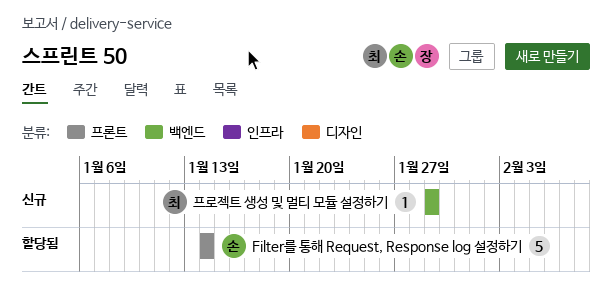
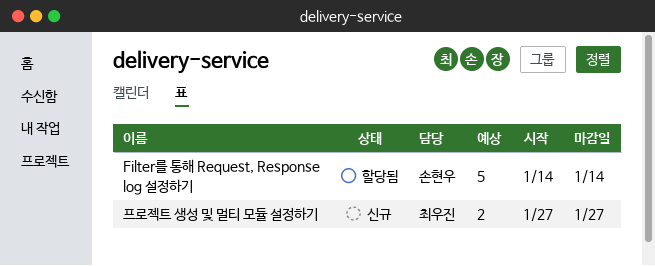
프로젝트 생성 및 멀티 모듈 설정하기, estimate: 1 -> 2
프로젝트 생성 및 멀티 모듈 설정하기, start: Jan 29 -> Jan 27
프로젝트 생성 및 멀티 모듈 설정하기, due: Jan 29 -> Jan 27

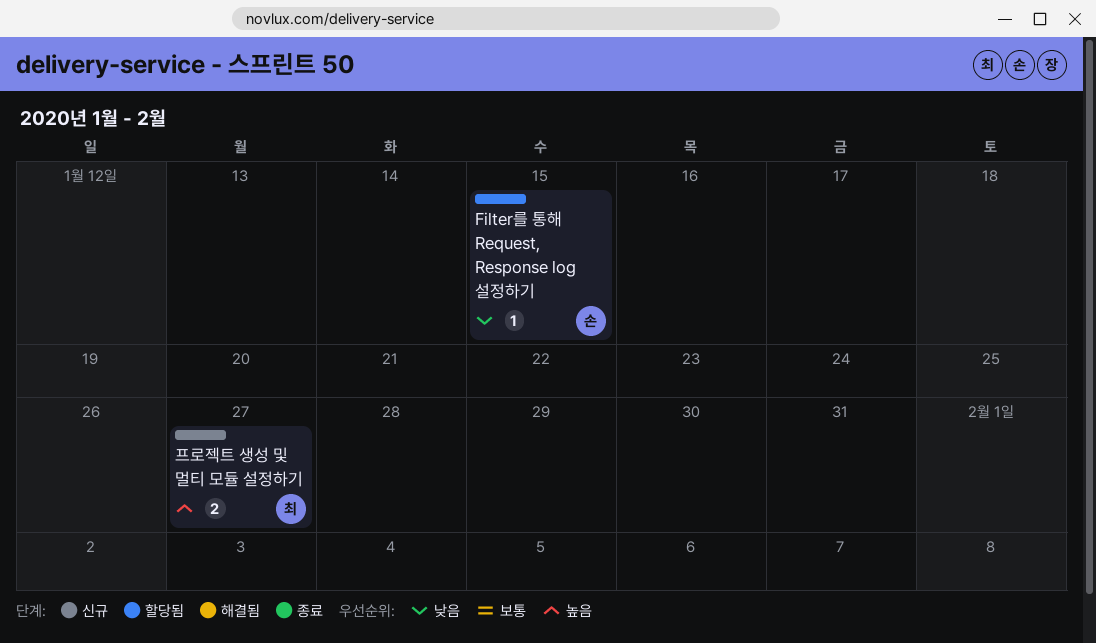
Filter를 통해 Request, Response log 설정하기, estimate: 5 -> 1
Filter를 통해 Request, Response log 설정하기, due: Jan 14 -> Jan 15

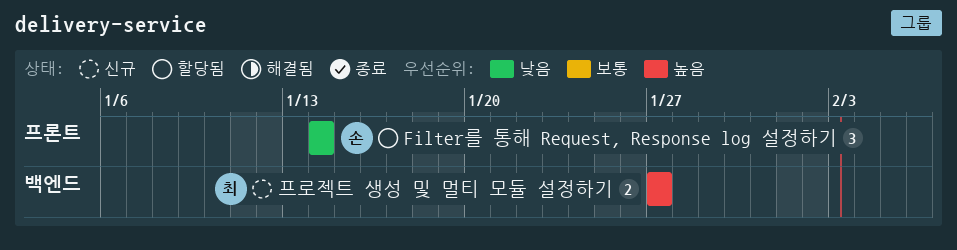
Filter를 통해 Request, Response log 설정하기, estimate: 1 -> 3
Filter를 통해 Request, Response log 설정하기, due: Jan 15 -> Jan 14

